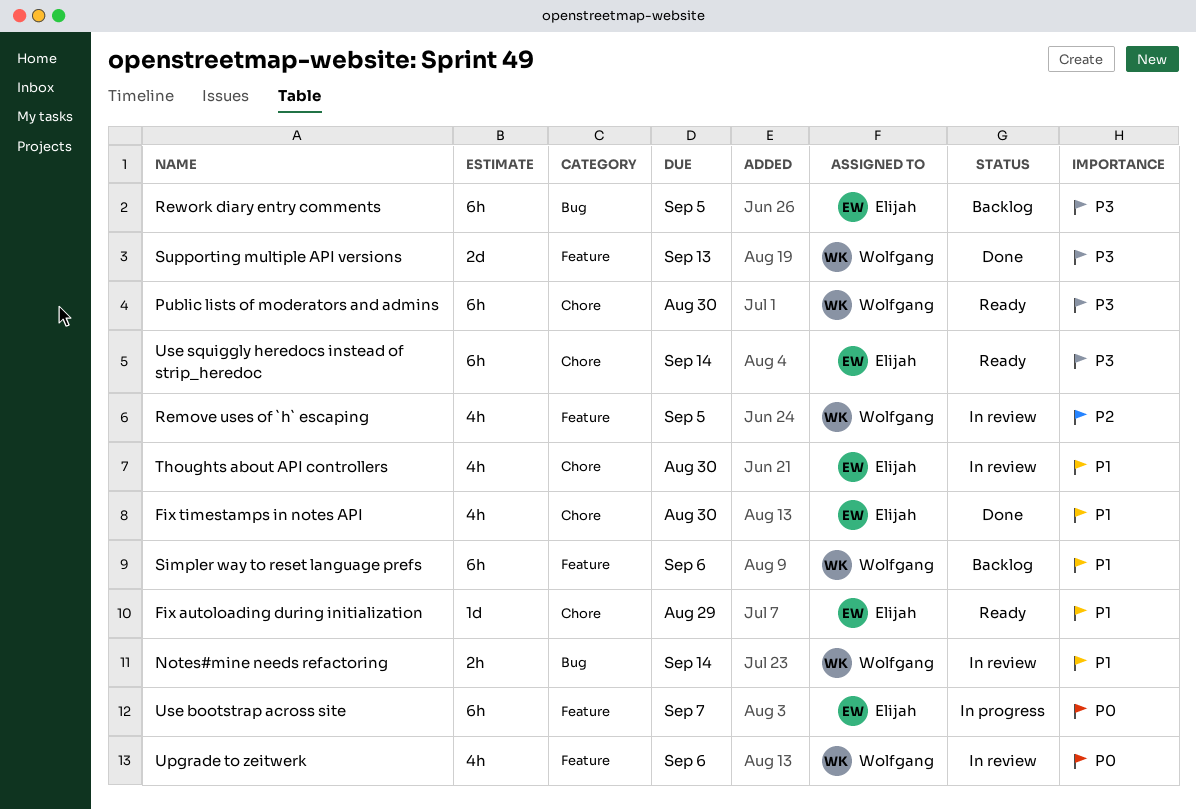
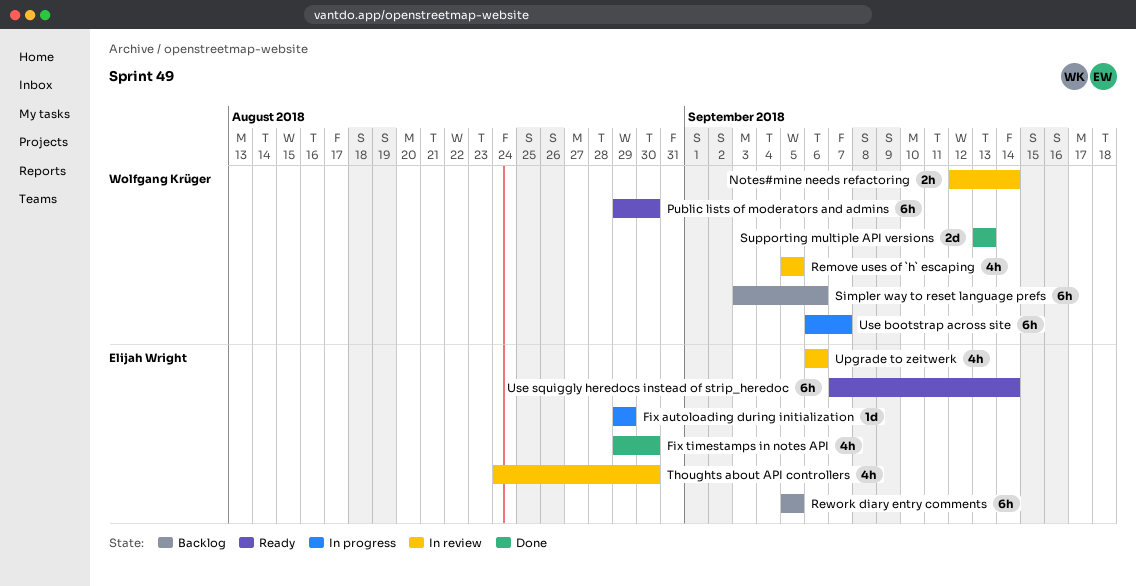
Fix autoloading during initialization, status: Ready -> In progress
Upgrade to zeitwerk, owner: Wolfgang Krüger -> Elijah Wright
Use bootstrap across site, owner: Elijah Wright -> Wolfgang Krüger

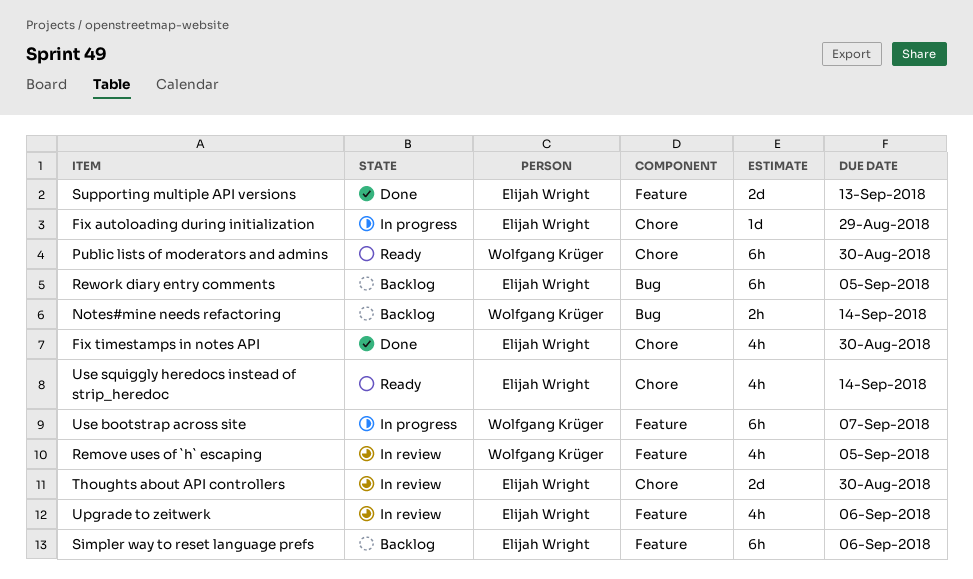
Notes#mine needs refactoring, status: In review -> Backlog
Simpler way to reset language prefs, owner: Wolfgang Krüger -> Elijah Wright
Supporting multiple API versions, owner: Wolfgang Krüger -> Elijah Wright
Thoughts about API controllers, estimate: 4h -> 2d
Use squiggly heredocs instead of strip_heredoc, estimate: 6h -> 4h

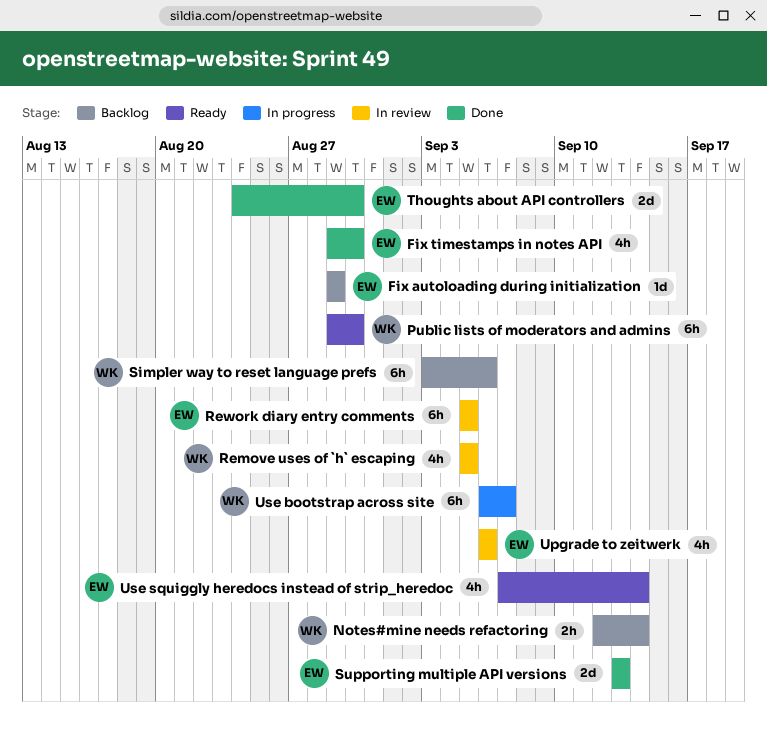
Fix autoloading during initialization, status: In progress -> Backlog
Rework diary entry comments, status: Backlog -> In review
Simpler way to reset language prefs, owner: Elijah Wright -> Wolfgang Krüger
Thoughts about API controllers, status: In review -> Done

